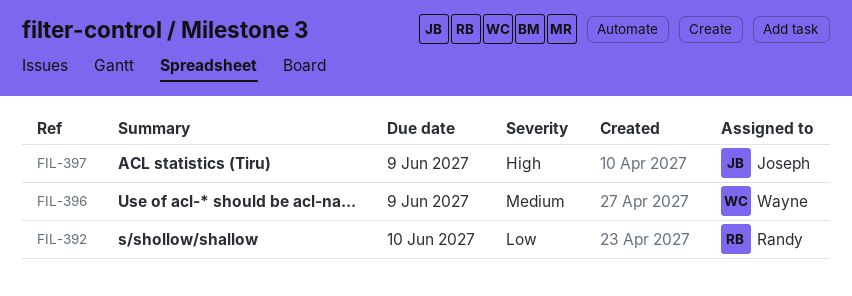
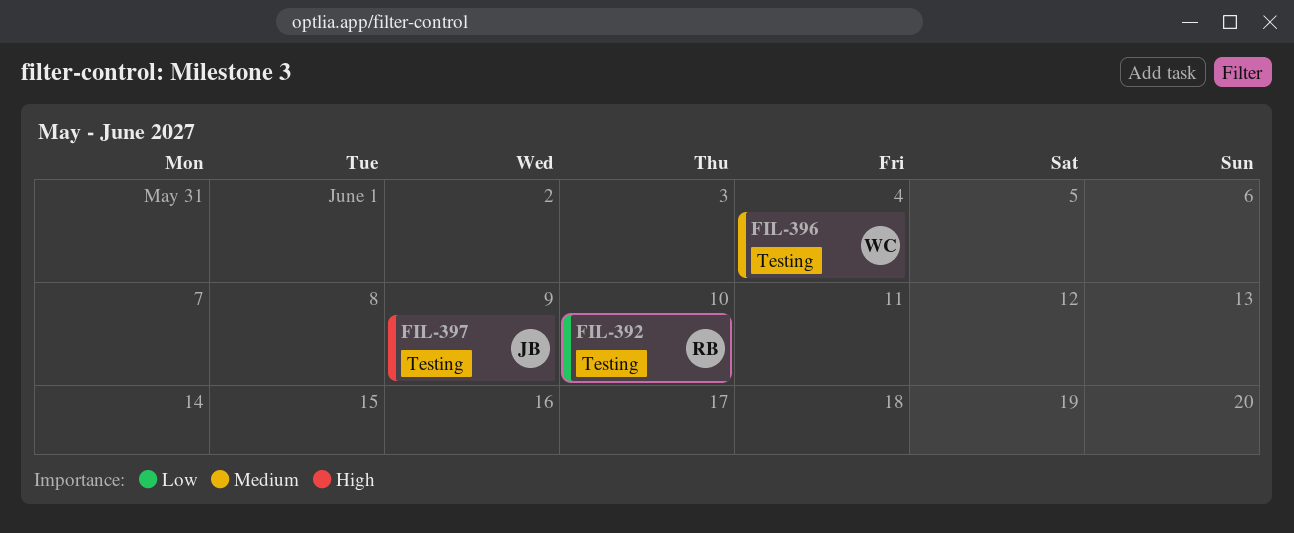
FIL-396, due: Jun 9 -> Jun 4

